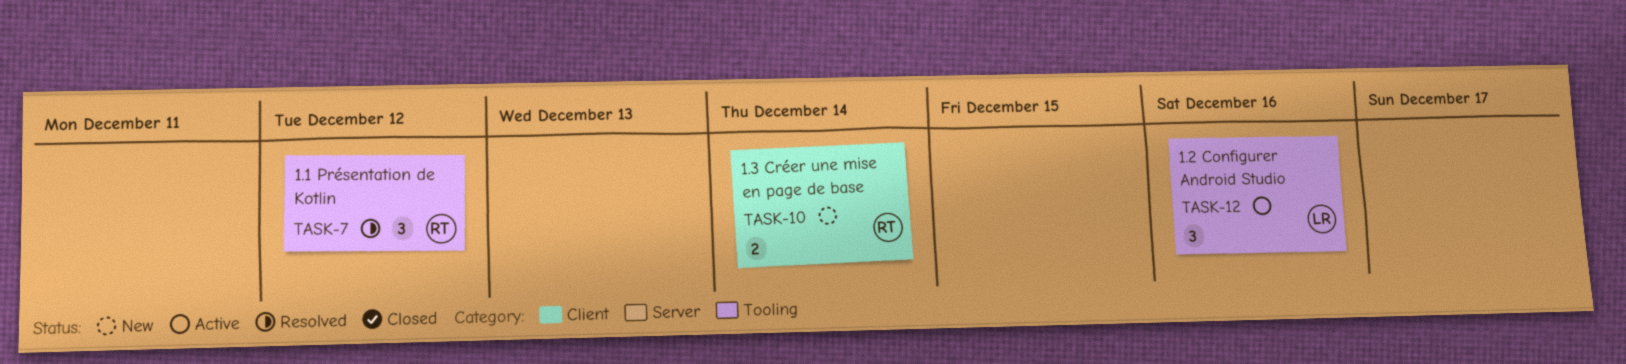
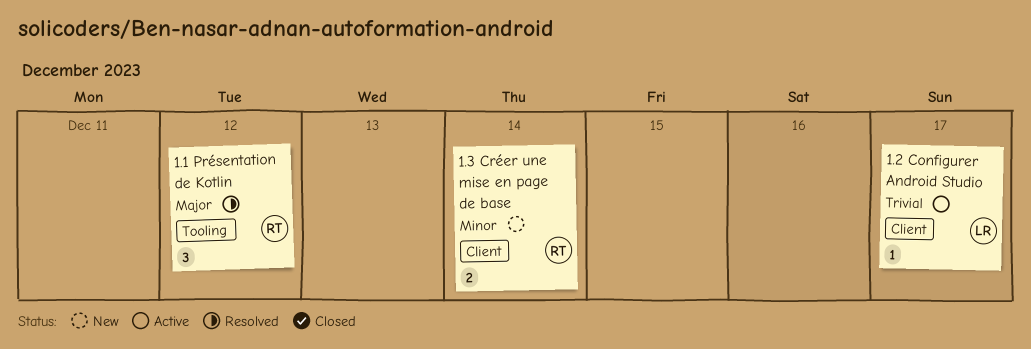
1.2 Configurer Android Studio, label: Tooling -> Client
1.2 Configurer Android Studio, estimate: 3 -> 1
1.2 Configurer Android Studio, due: Dec 16 -> Dec 17

